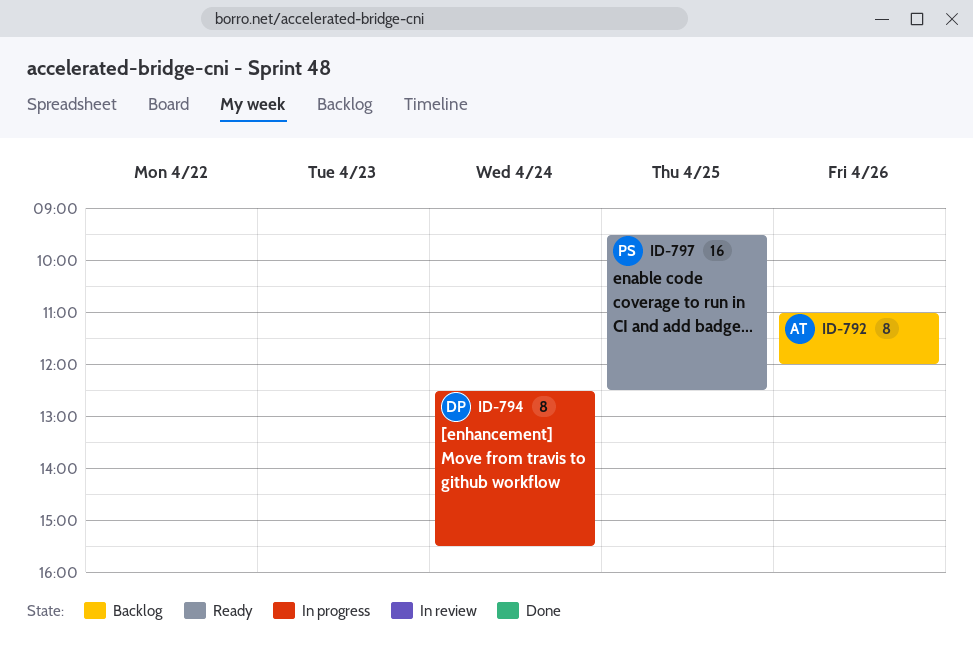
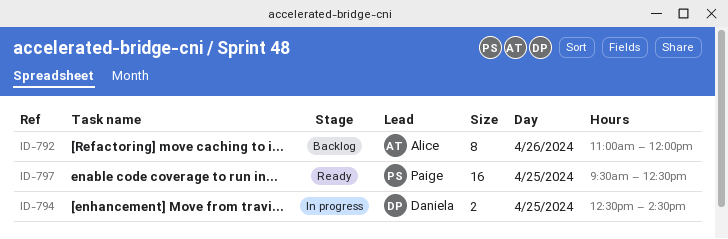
ID-794, estimate: 8 -> 2
ID-794, day: Apr 24 -> Apr 25
ID-794, ends: 15:30 -> 14:30

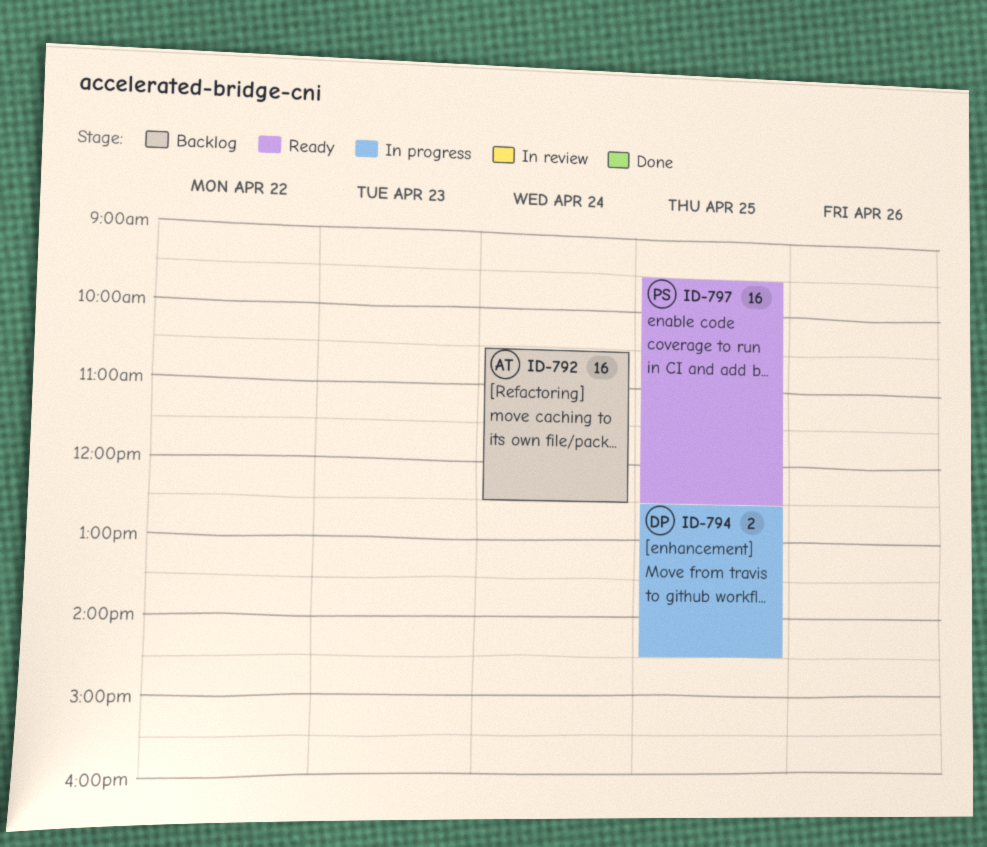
ID-792, estimate: 8 -> 16
ID-792, day: Apr 26 -> Apr 24
ID-792, begins: 11:00 -> 10:30
ID-792, ends: 12:00 -> 12:30

